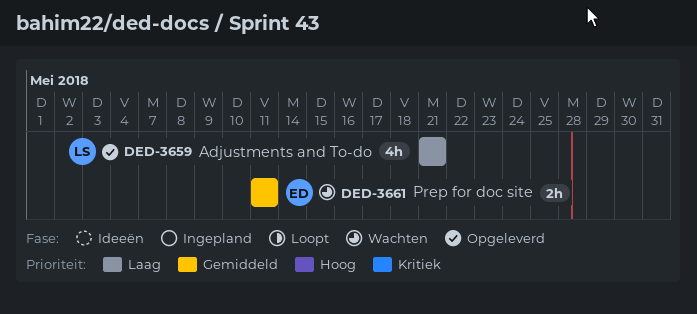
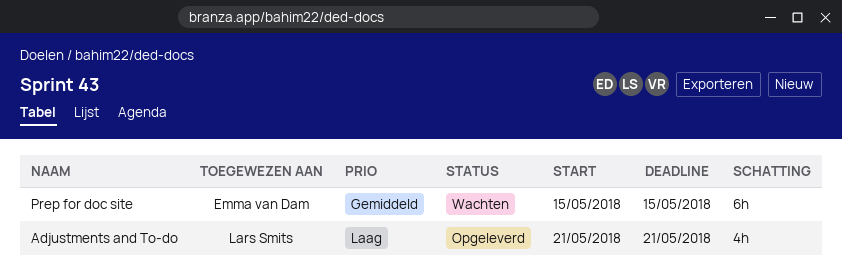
Prep for doc site, estimate: 2h -> 6h
Prep for doc site, start: May 11 -> May 15
Prep for doc site, due: May 11 -> May 15

